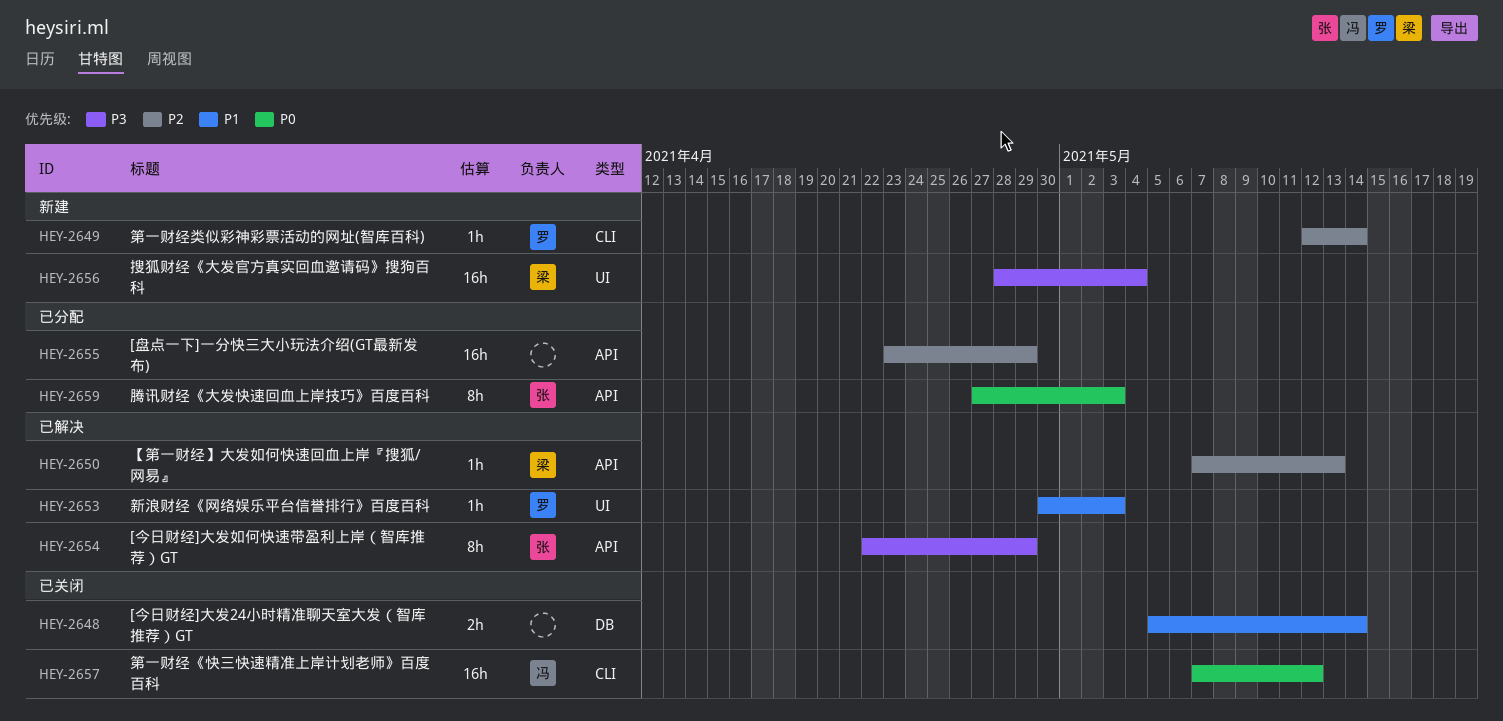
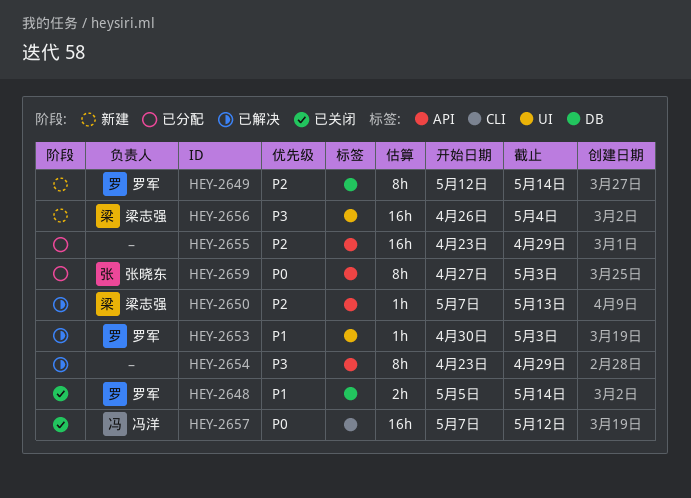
HEY-2648, owner: none -> 罗军
HEY-2649, label: CLI -> DB
HEY-2649, estimate: 1h -> 8h
HEY-2654, owner: 张晓东 -> none
HEY-2654, start: Apr 22 -> Apr 23
HEY-2656, start: Apr 28 -> Apr 26

